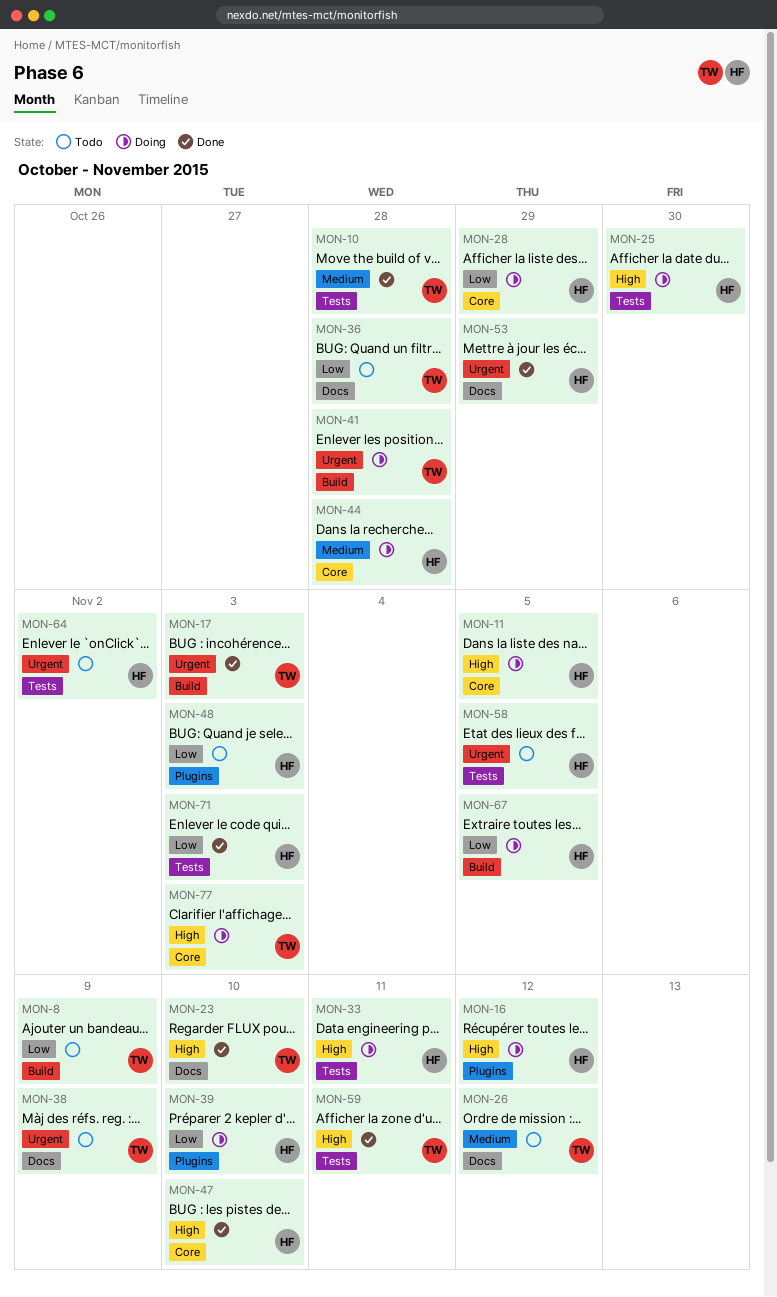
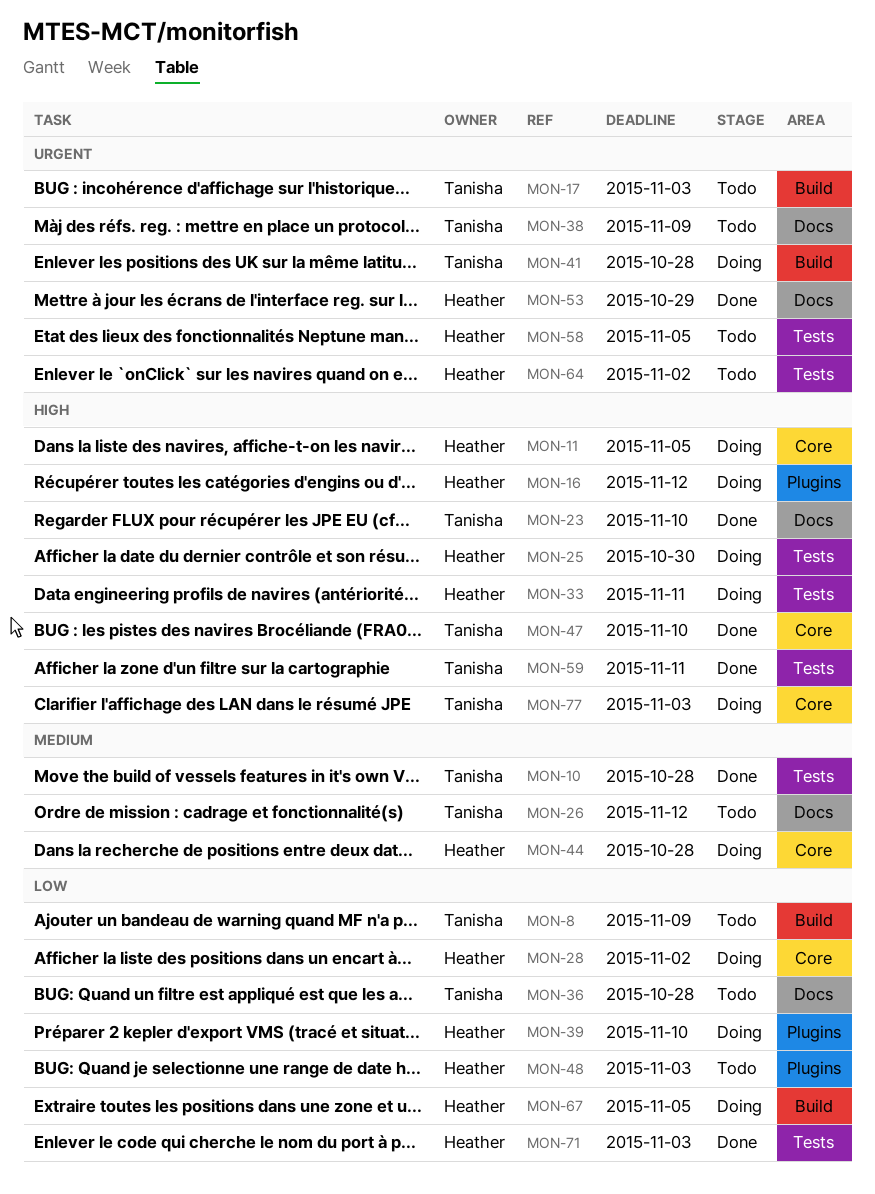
MON-17, status: Done -> Todo
MON-28, due: Oct 29 -> Nov 2
MON-47, owner: Heather -> Tanisha

